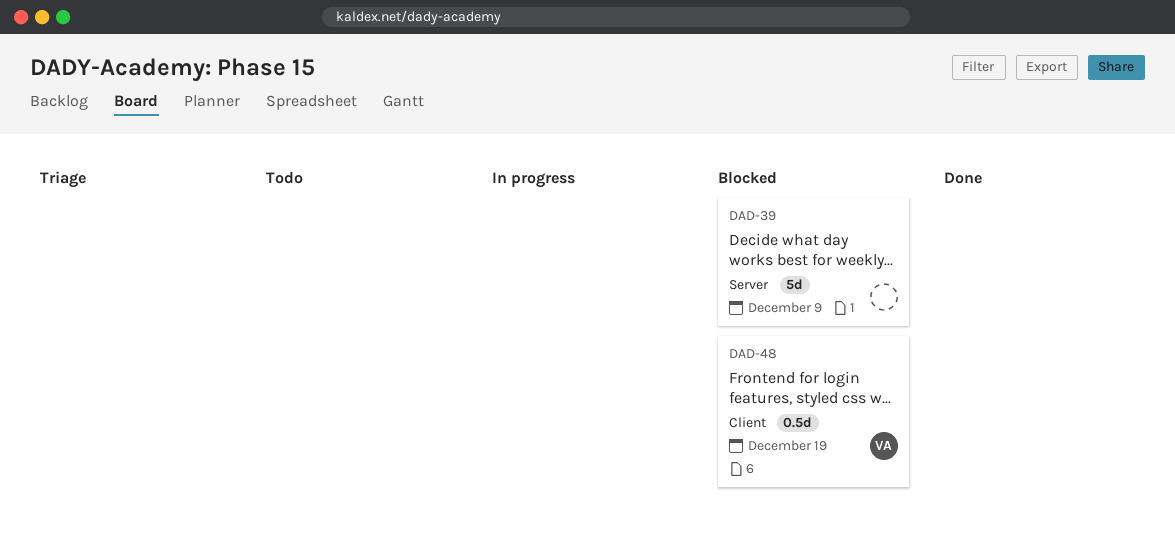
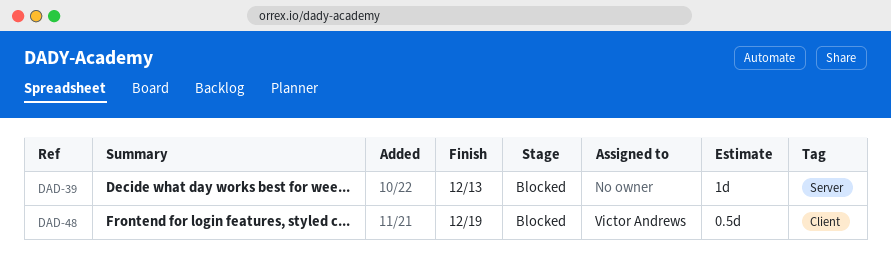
DAD-39, estimate: 5d -> 1d
DAD-39, due: Dec 9 -> Dec 13

